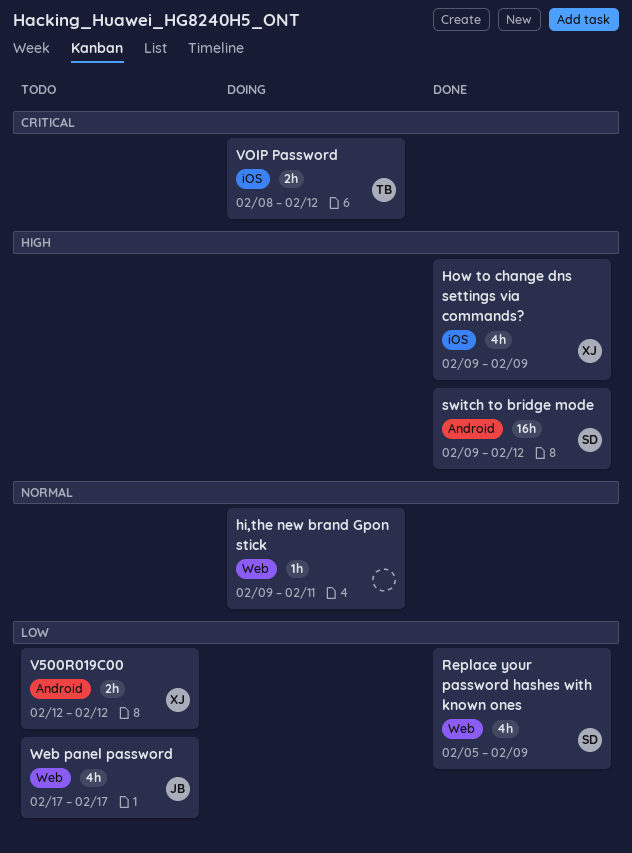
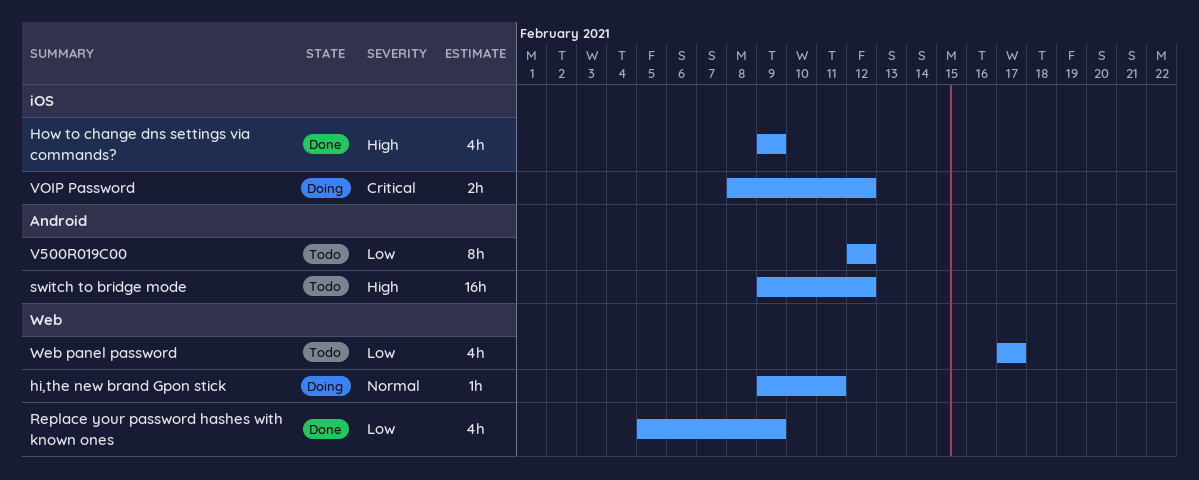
switch to bridge mode, status: Done -> Todo
V500R019C00, estimate: 2h -> 8h

